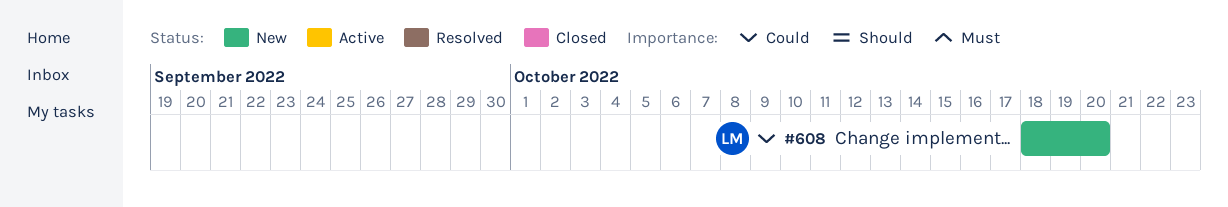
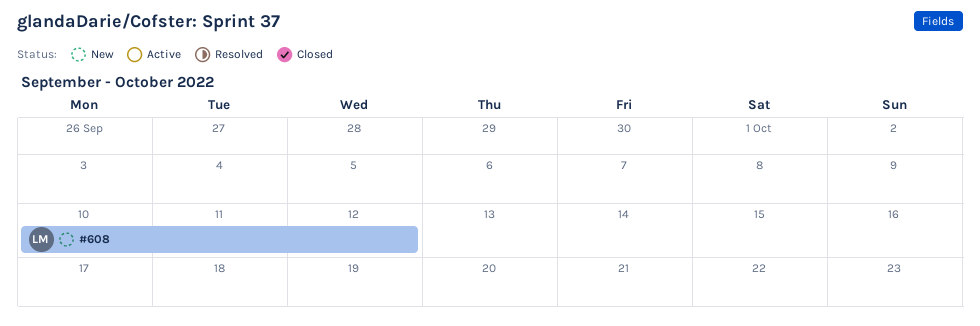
#608, start: Oct 18 -> Oct 10
#608, due: Oct 20 -> Oct 12

